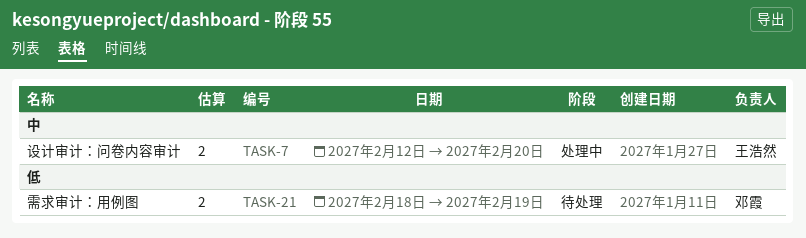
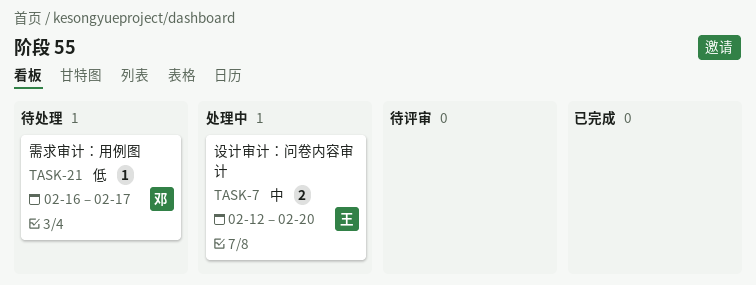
TASK-21, estimate: 2 -> 1
TASK-21, start: Feb 18 -> Feb 16
TASK-21, due: Feb 19 -> Feb 17

